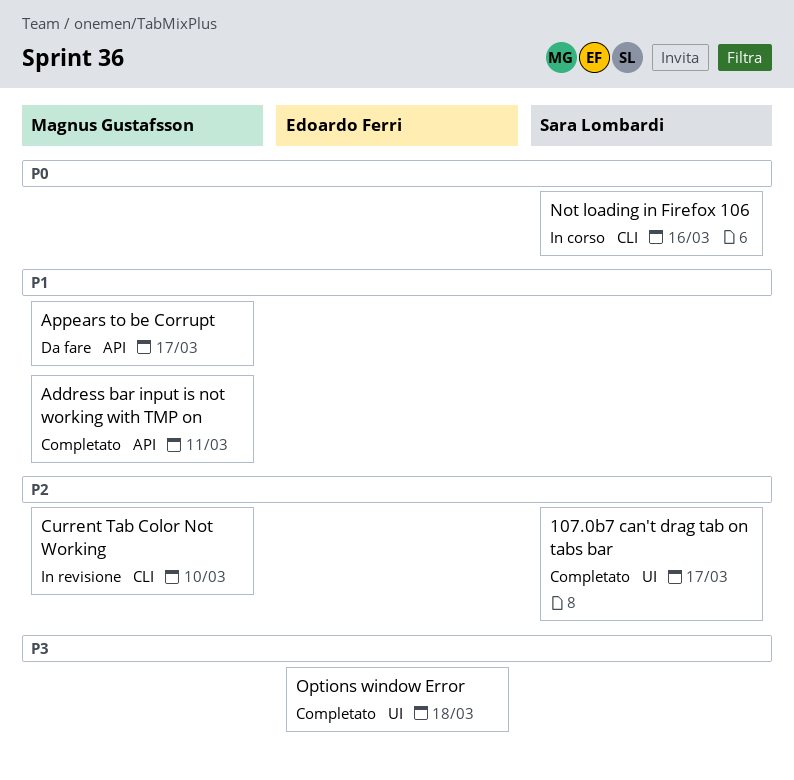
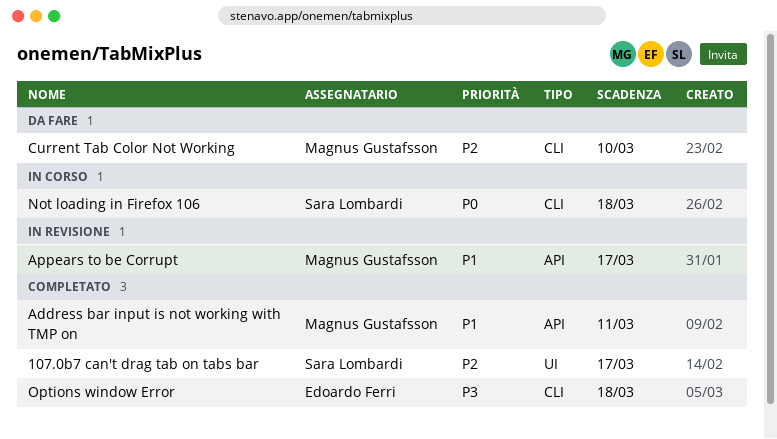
Appears to be Corrupt, status: Da fare -> In revisione
Current Tab Color Not Working, status: In revisione -> Da fare
Not loading in Firefox 106, due: Mar 16 -> Mar 18
Options window Error, label: UI -> CLI

